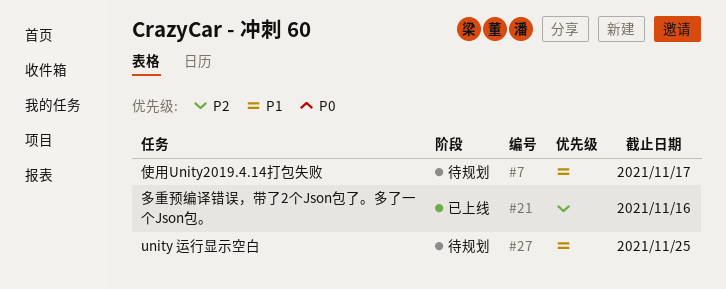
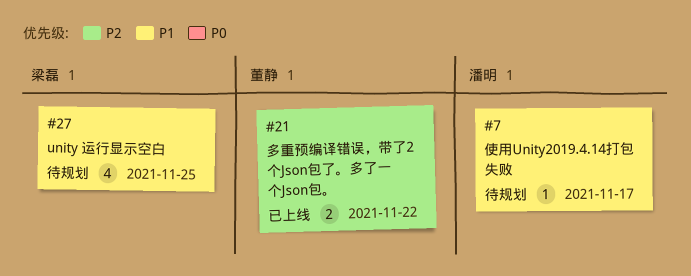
#21, due: Nov 16 -> Nov 22

